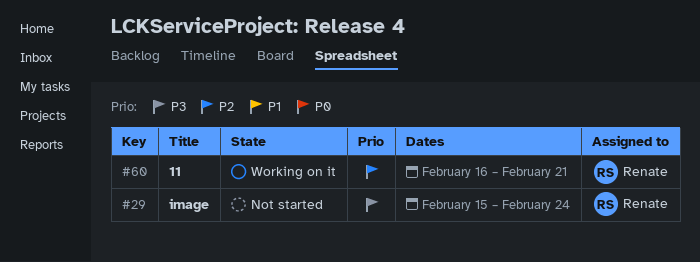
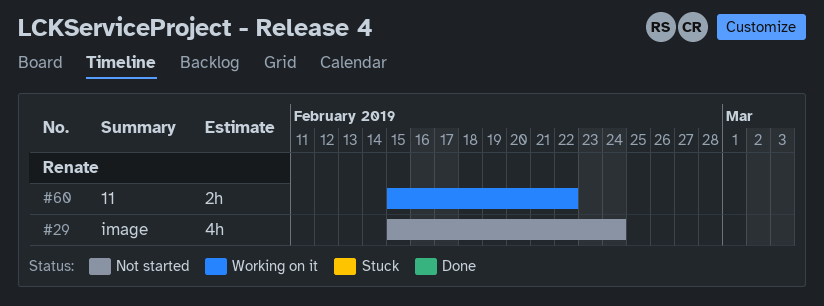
#60, start: Feb 16 -> Feb 15
#60, due: Feb 21 -> Feb 22

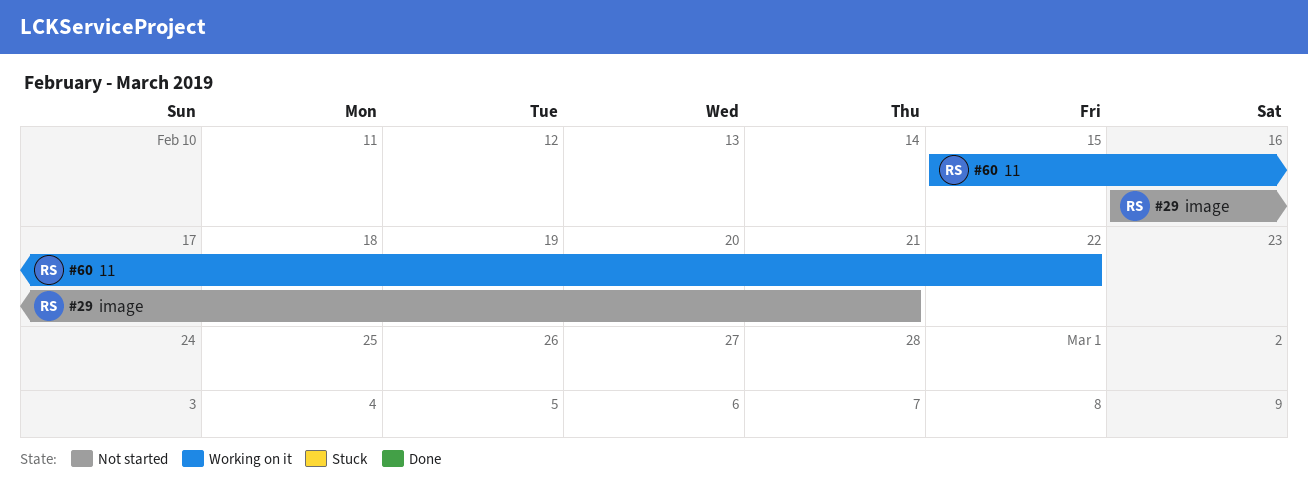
#29, start: Feb 15 -> Feb 16
#29, due: Feb 24 -> Feb 21

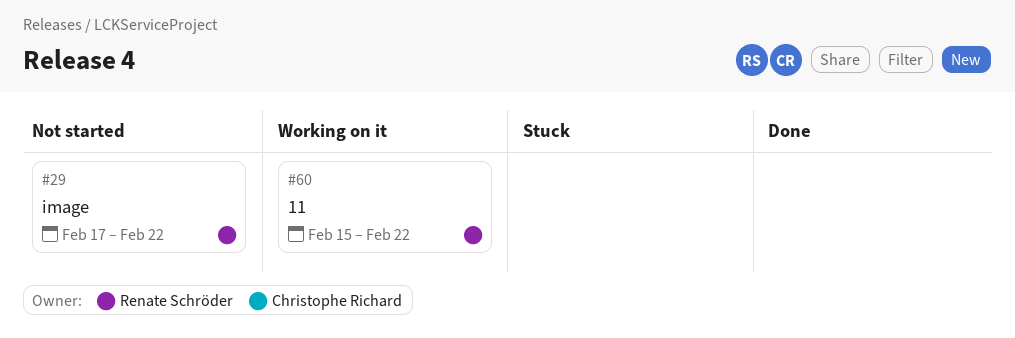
#29, start: Feb 16 -> Feb 17
#29, due: Feb 21 -> Feb 22

